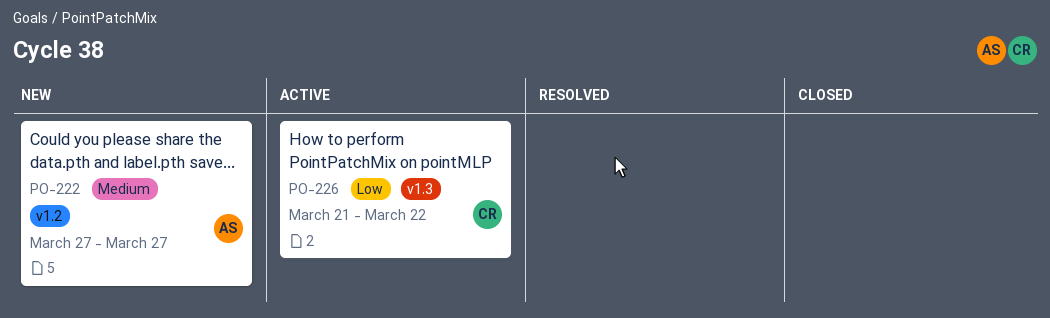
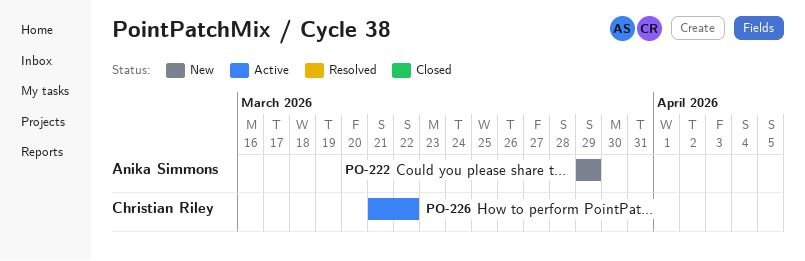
PO-222, start: Mar 27 -> Mar 29
PO-222, due: Mar 27 -> Mar 29

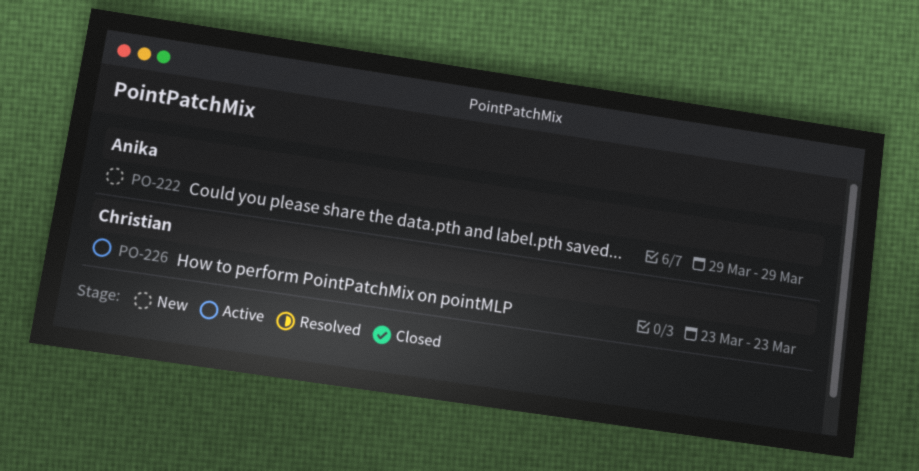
PO-226, start: Mar 21 -> Mar 23
PO-226, due: Mar 22 -> Mar 23

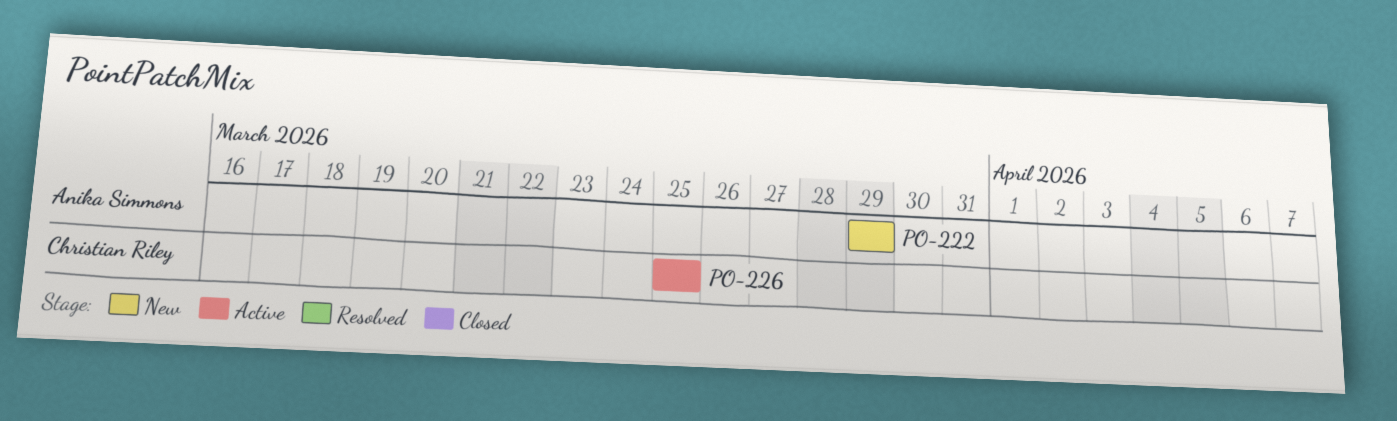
PO-226, start: Mar 23 -> Mar 25
PO-226, due: Mar 23 -> Mar 25

